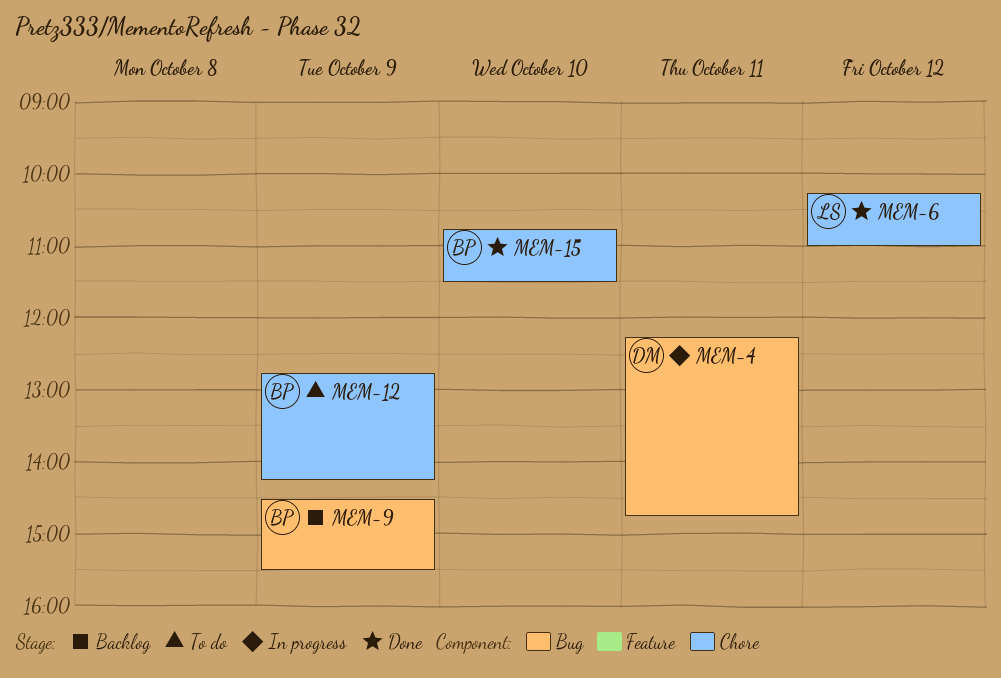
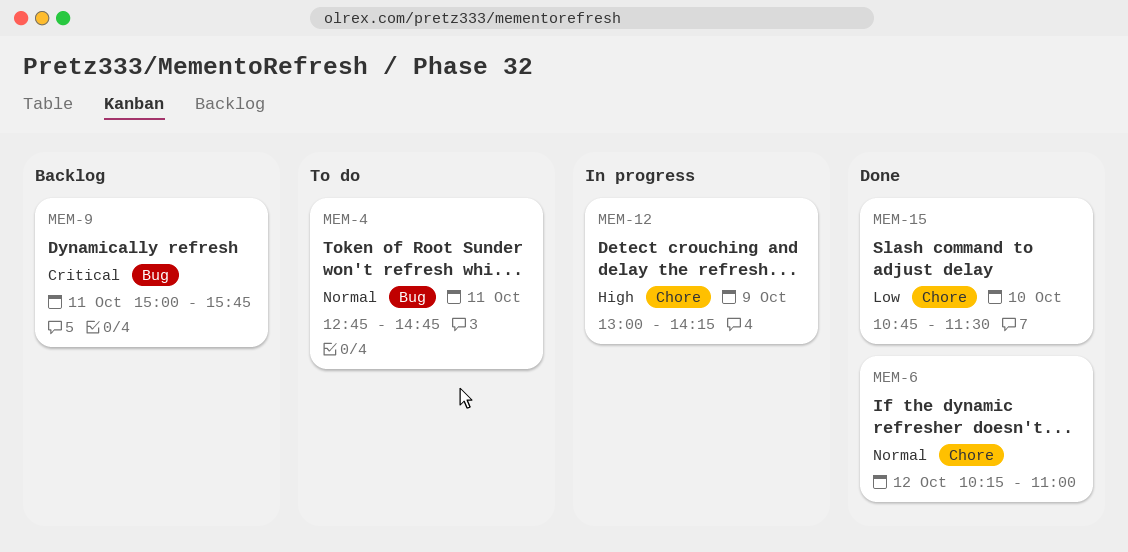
MEM-4, status: In progress -> To do
MEM-4, begins: 12:15 -> 12:45
MEM-9, day: Oct 9 -> Oct 11
MEM-9, begins: 14:30 -> 15:00
MEM-9, ends: 15:30 -> 15:45
MEM-12, status: To do -> In progress
MEM-12, begins: 12:45 -> 13:00

